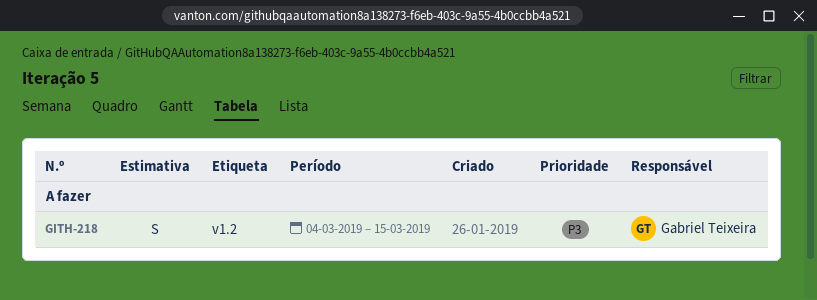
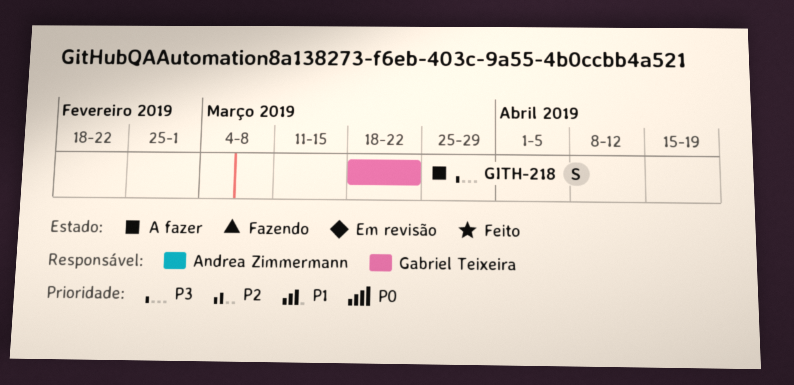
GITH-218, start: Mar 4 -> Mar 18
GITH-218, due: Mar 15 -> Mar 22

